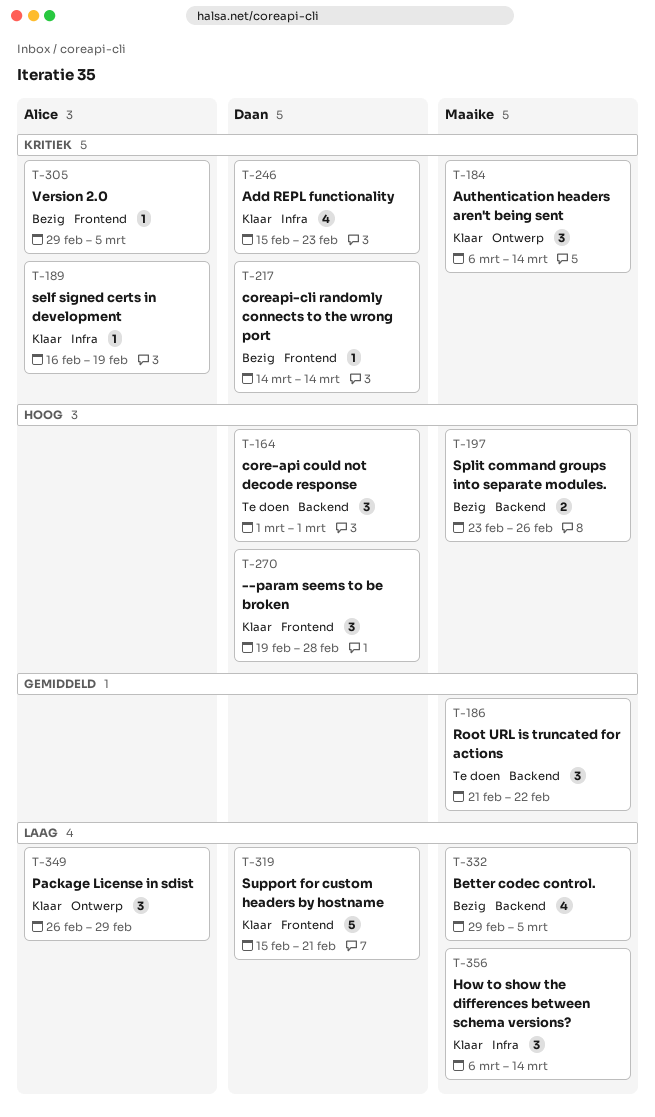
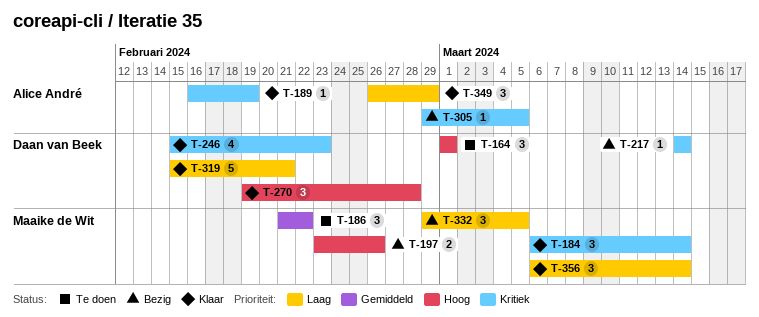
T-332, estimate: 4 -> 3

